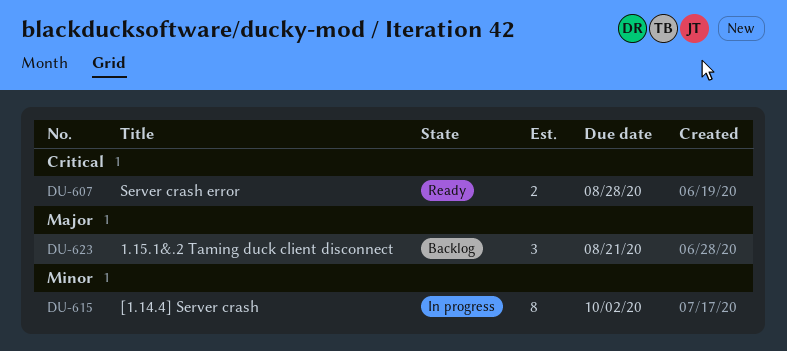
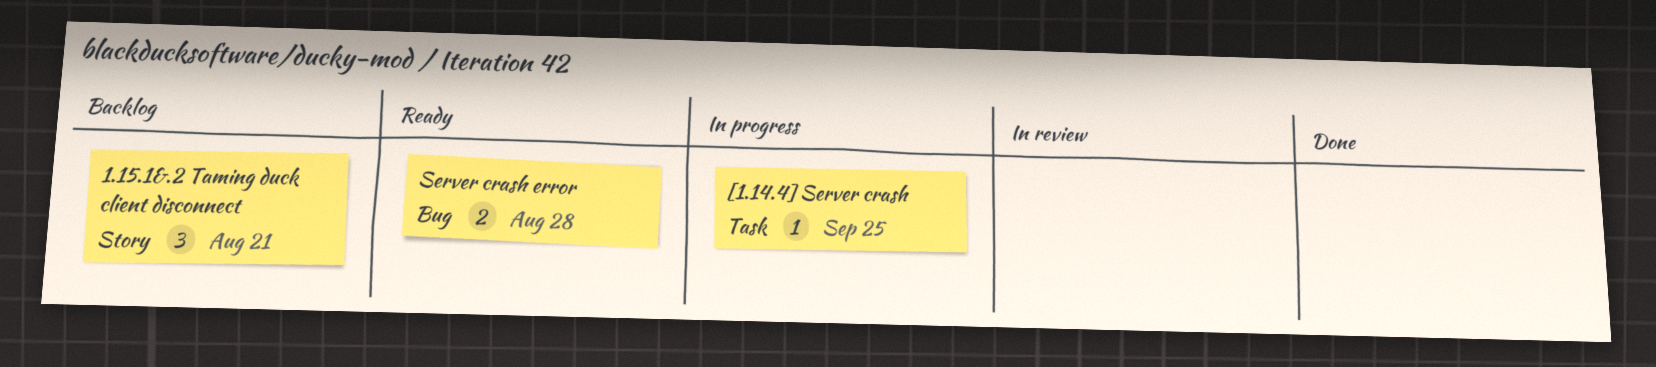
[1.14.4] Server crash, estimate: 8 -> 1
[1.14.4] Server crash, due: Oct 2 -> Sep 25

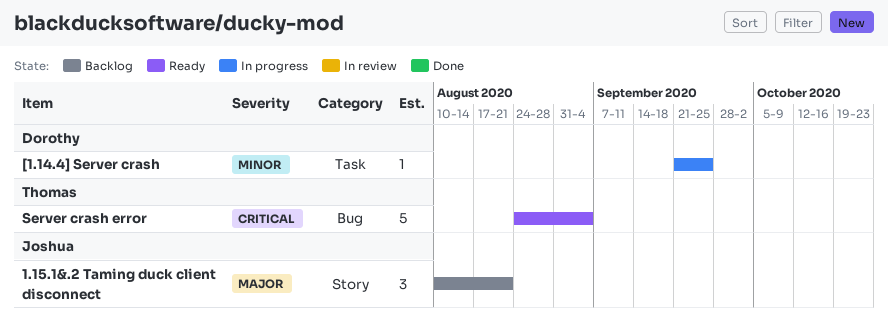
Server crash error, estimate: 2 -> 5
Server crash error, due: Aug 28 -> Sep 4

